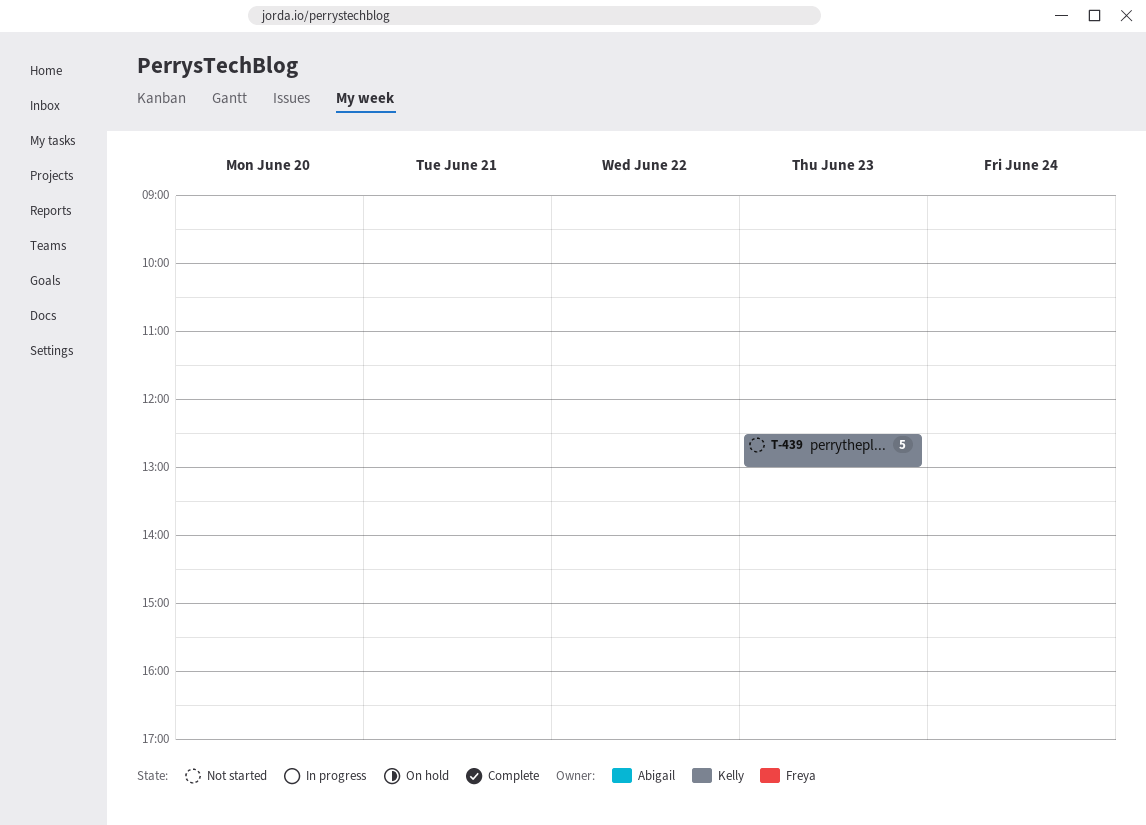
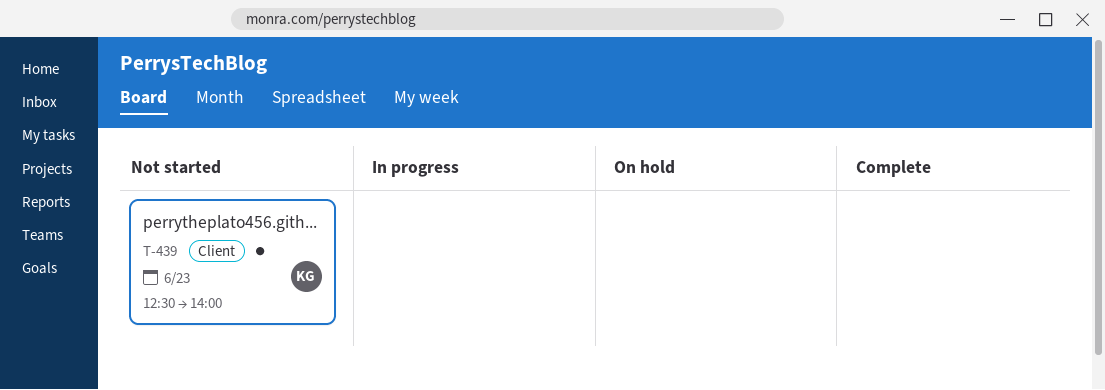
T-439, estimate: 5 -> 1
T-439, ends: 13:00 -> 14:00

